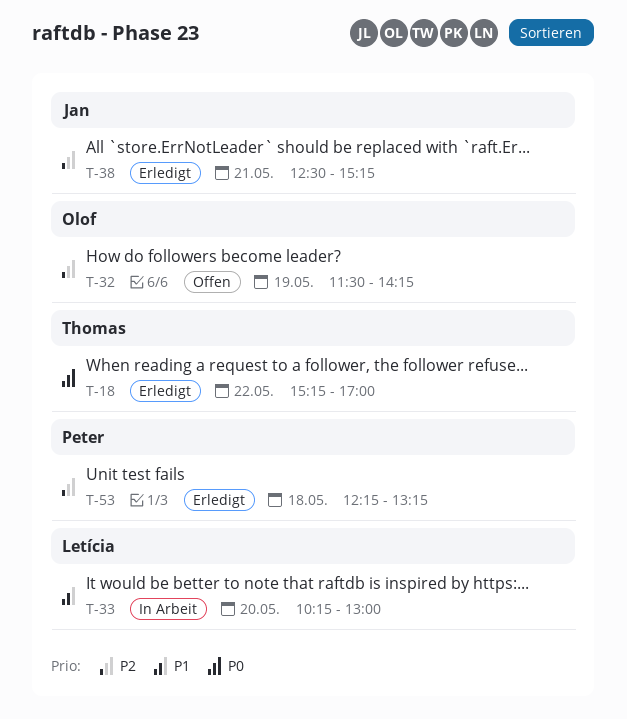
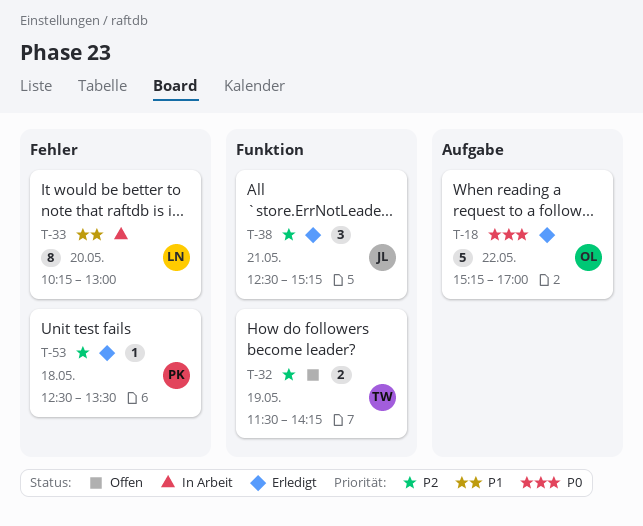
T-18, owner: Thomas -> Olof
T-32, owner: Olof -> Thomas
T-53, begins: 12:15 -> 12:30
T-53, ends: 13:15 -> 13:30

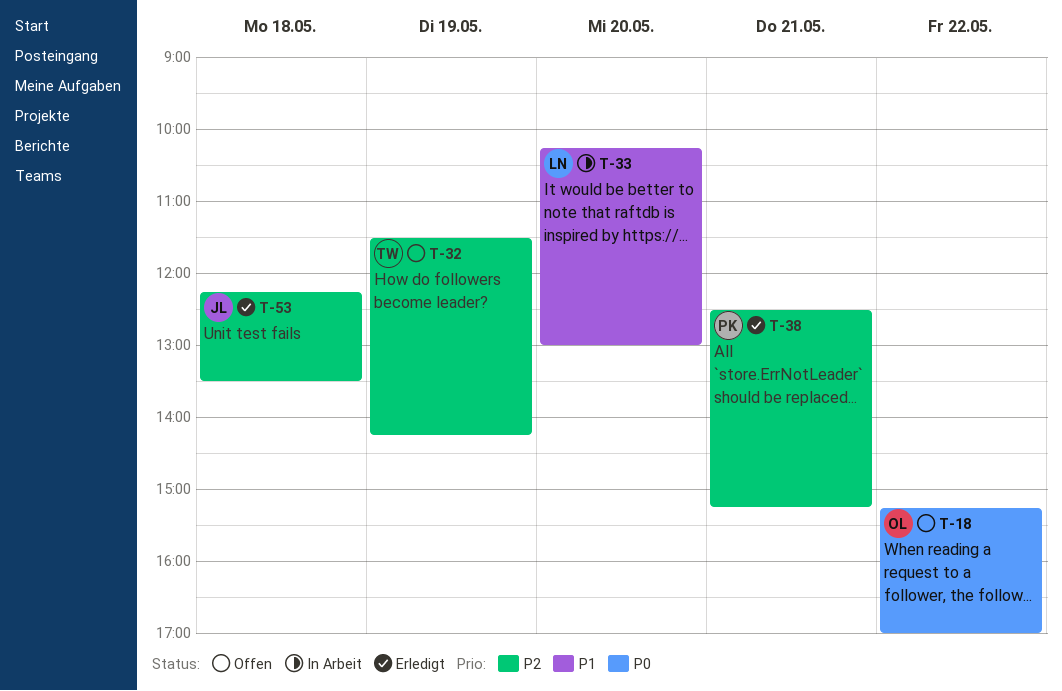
T-18, status: Erledigt -> Offen
T-38, owner: JL -> PK
T-53, owner: PK -> JL
T-53, begins: 12:30 -> 12:15

